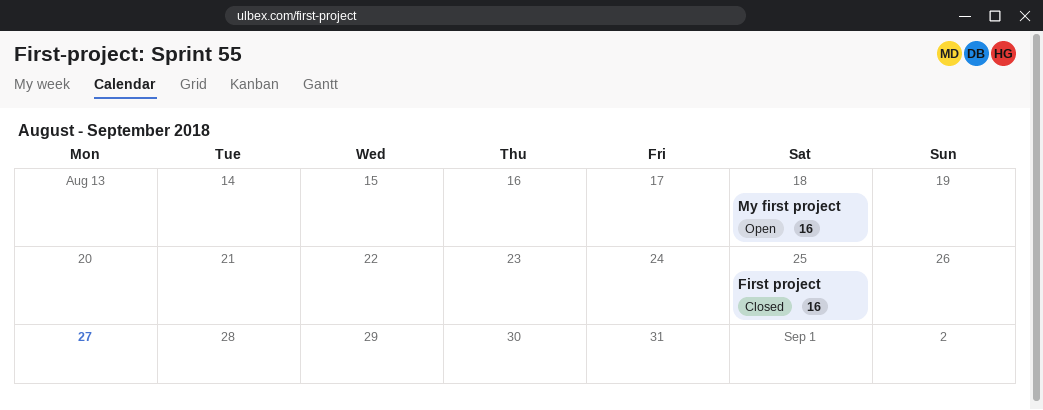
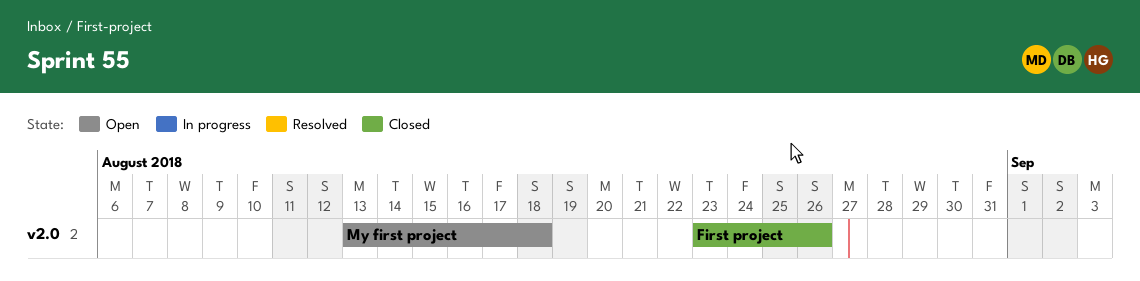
First project, due: Aug 25 -> Aug 26

